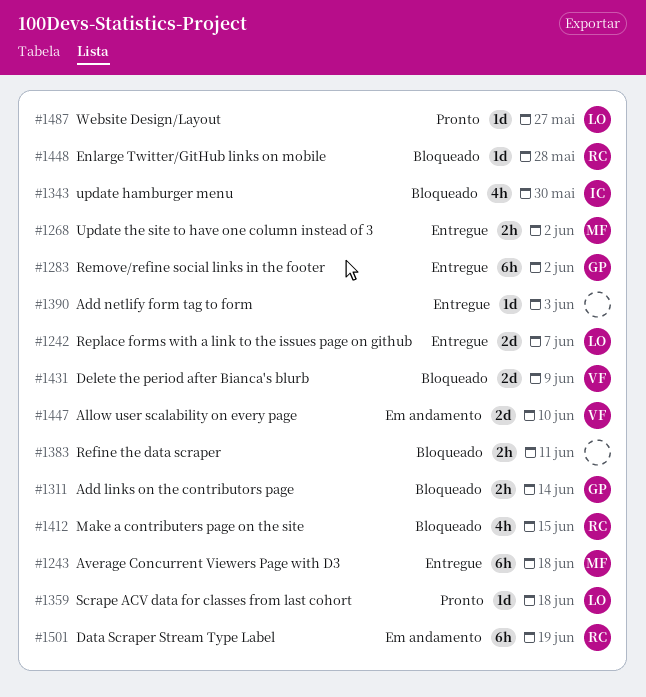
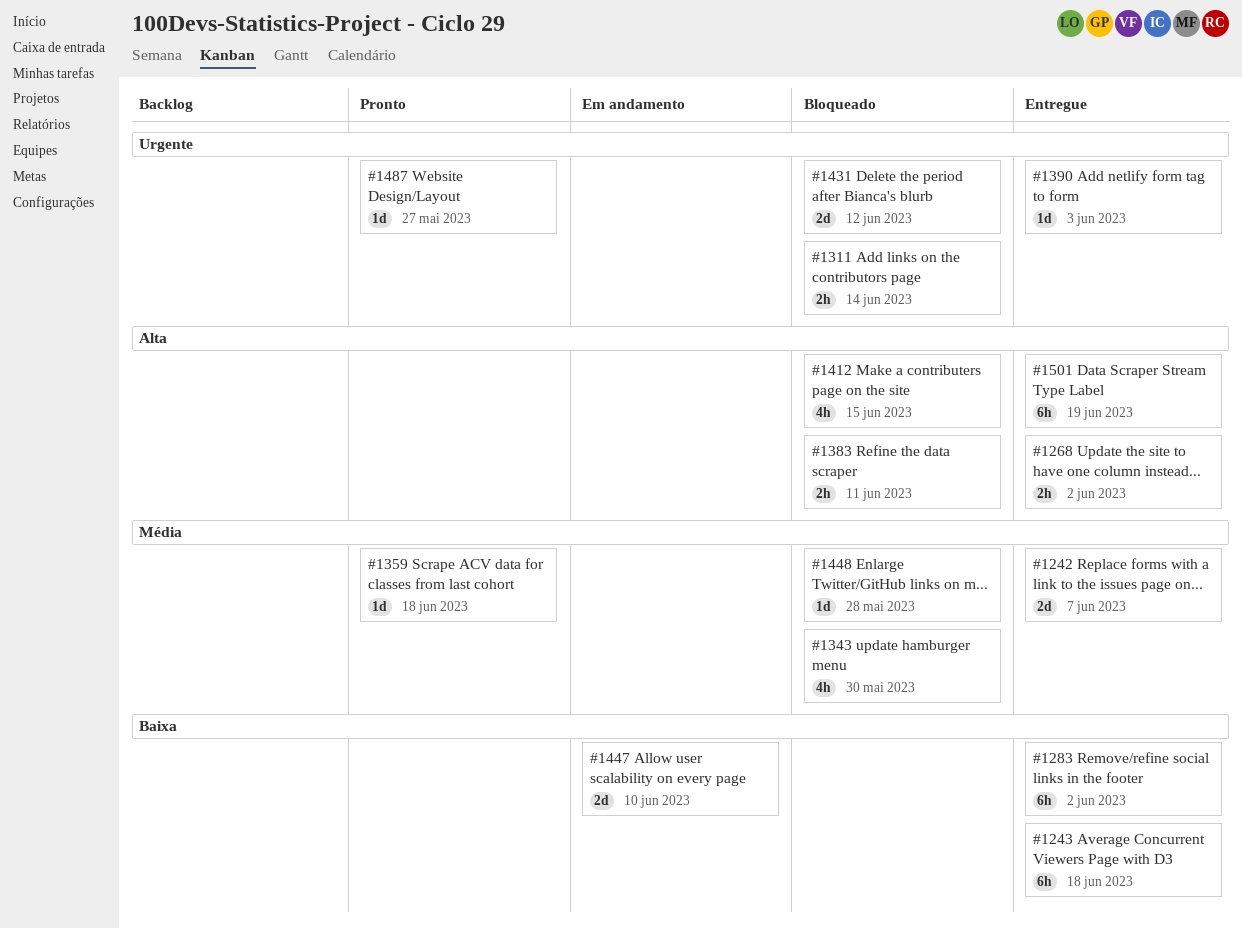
#1431, due: Jun 9 -> Jun 12
#1501, status: Em andamento -> Entregue

